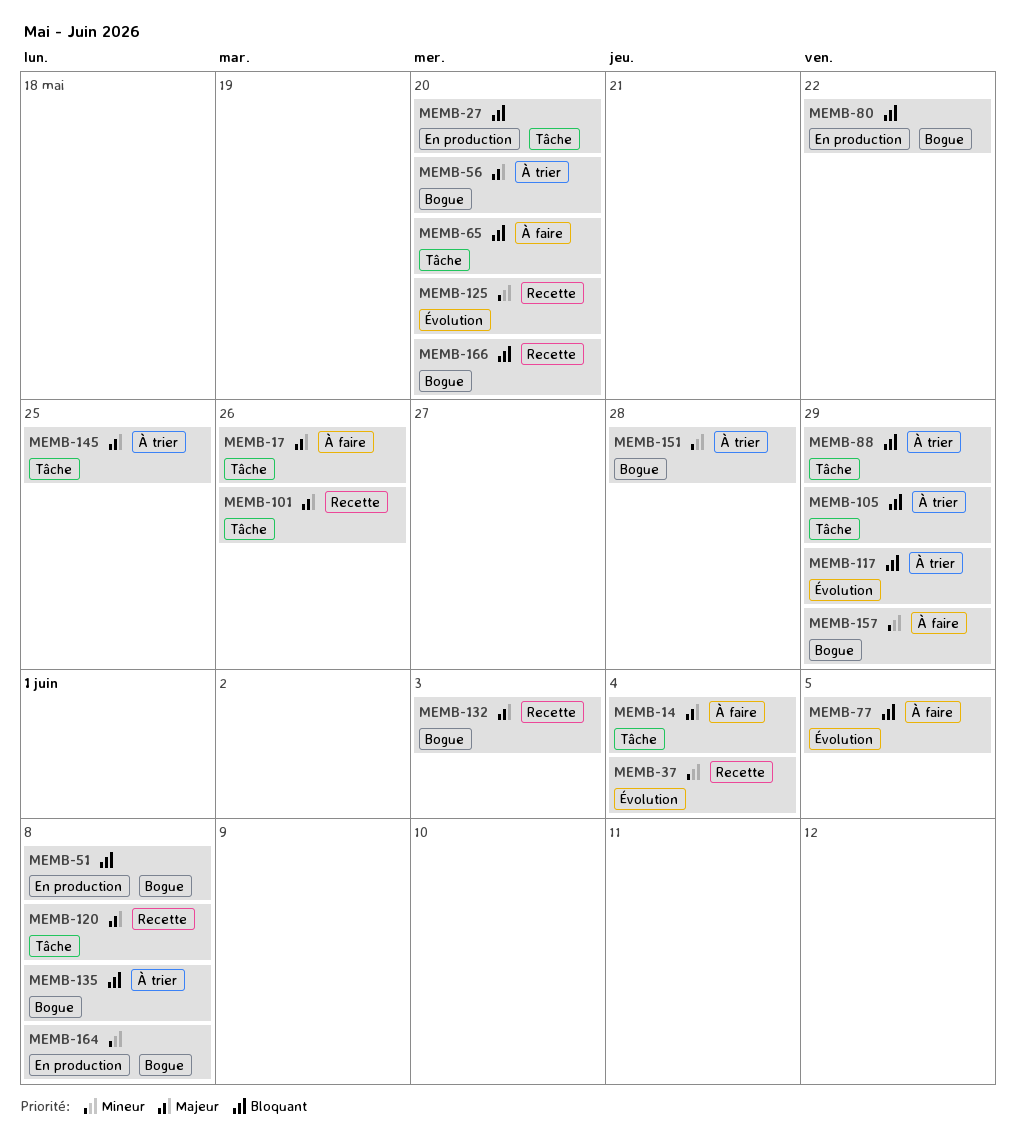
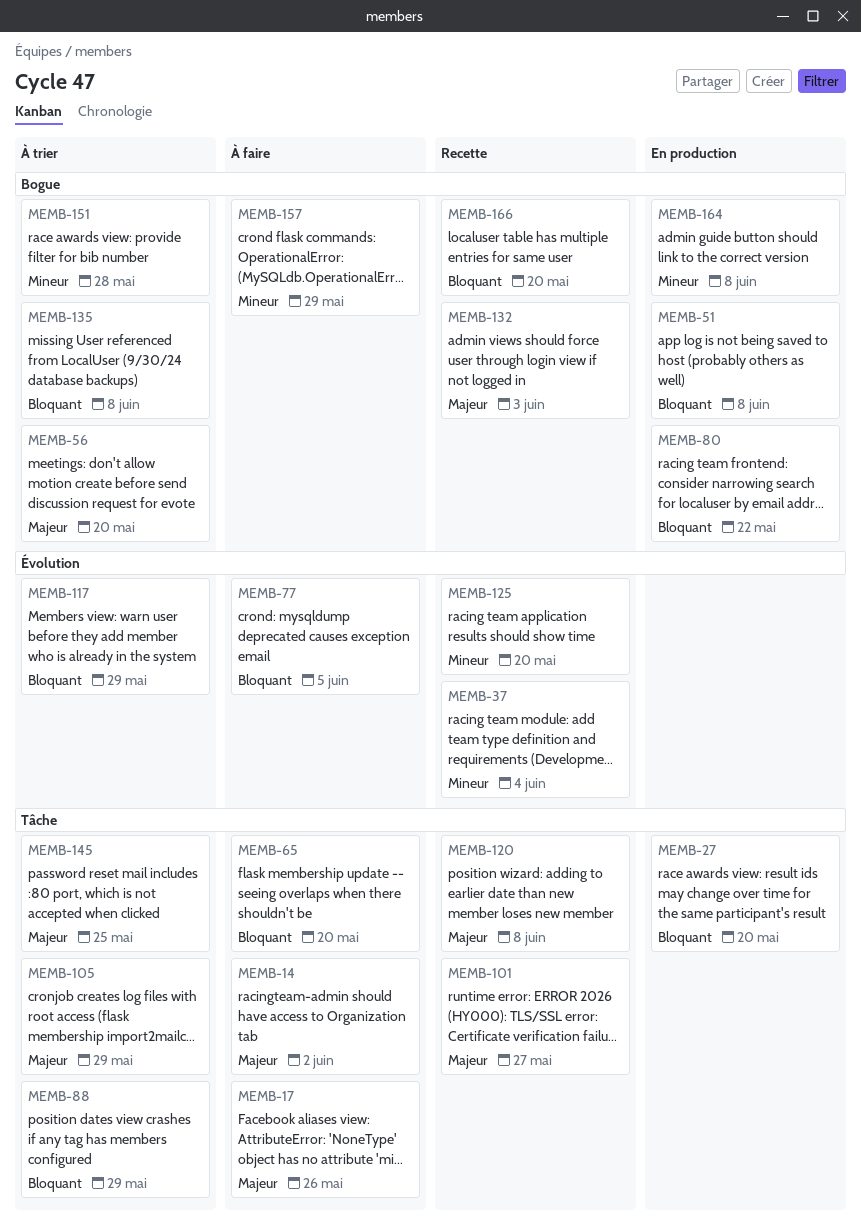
MEMB-14, due: Jun 4 -> Jun 2
MEMB-101, due: May 26 -> May 27
MEMB-105, priority: Bloquant -> Majeur

